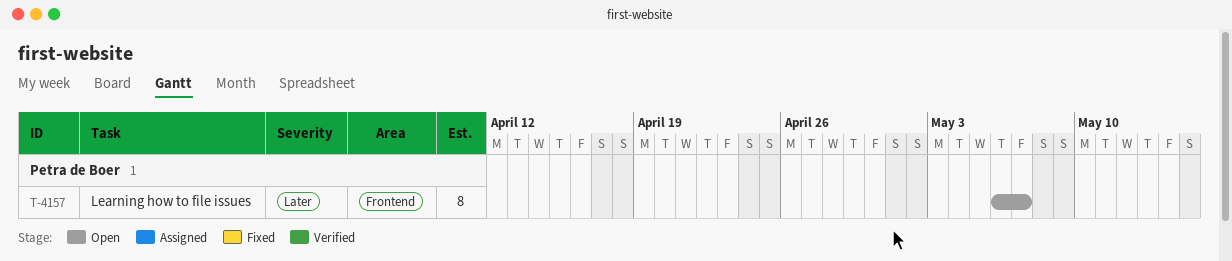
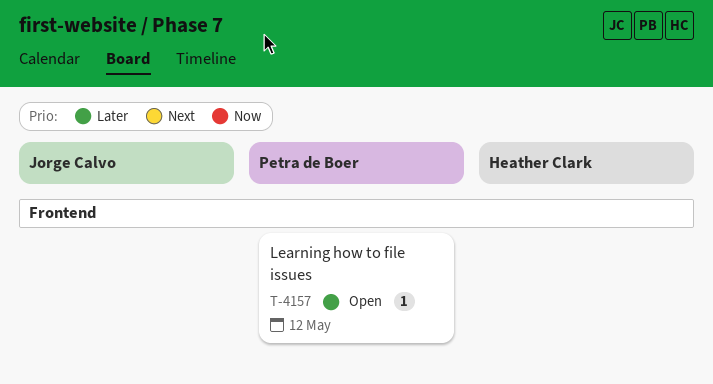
T-4157, estimate: 8 -> 1
T-4157, due: May 7 -> May 12

